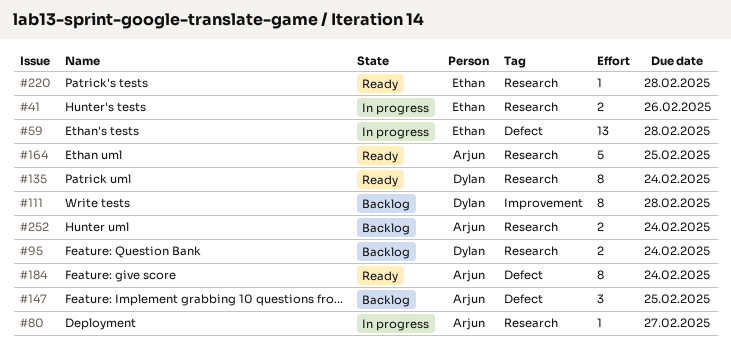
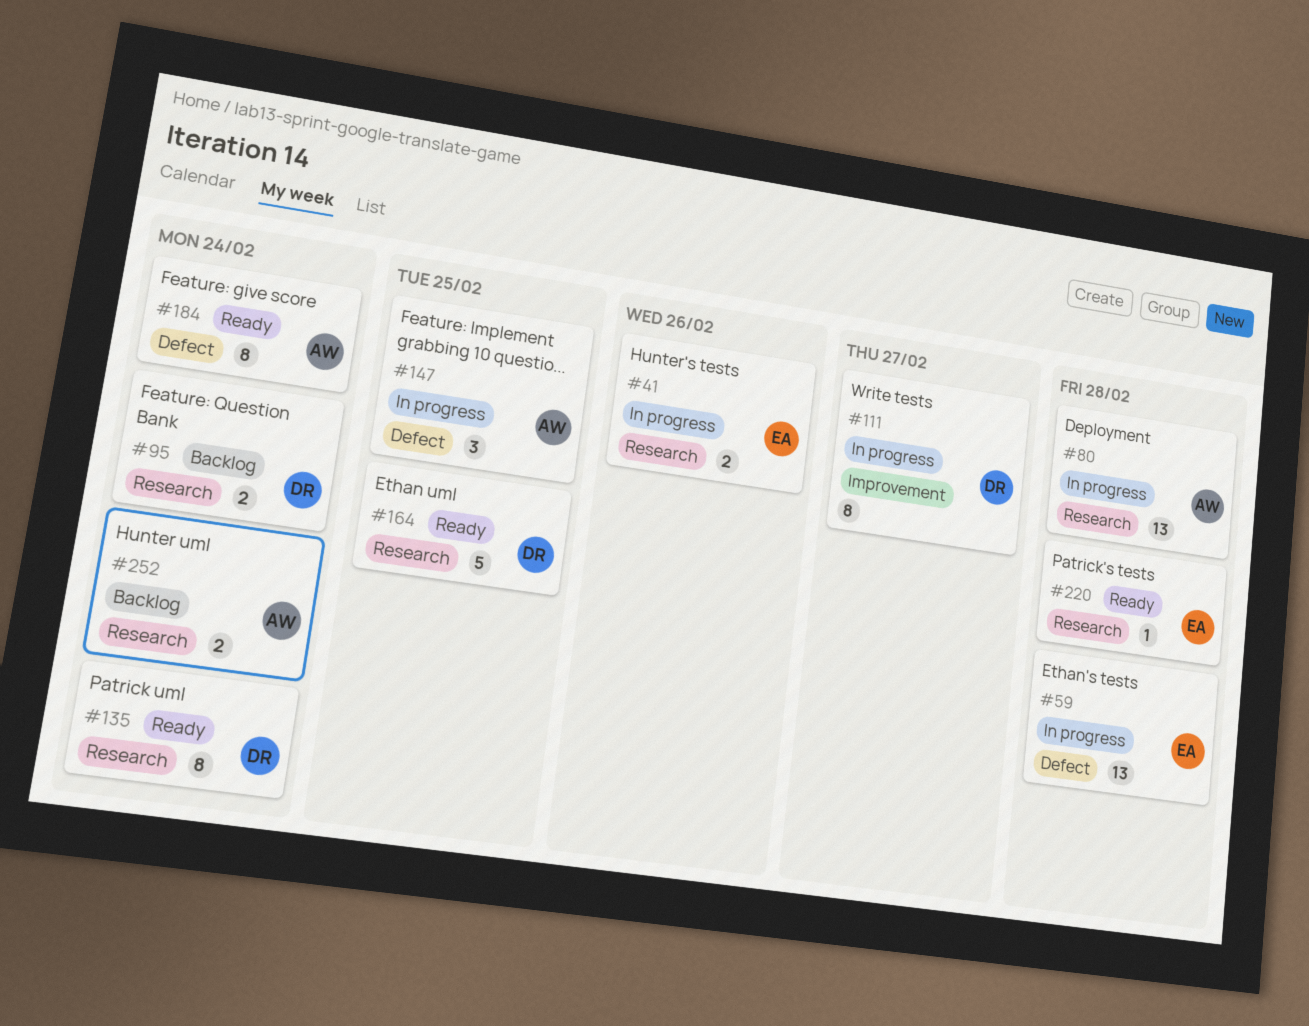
#80, estimate: 1 -> 13
#80, due: Feb 27 -> Feb 28
#111, status: Backlog -> In progress
#111, due: Feb 28 -> Feb 27
#147, status: Backlog -> In progress
#164, owner: Arjun -> Dylan

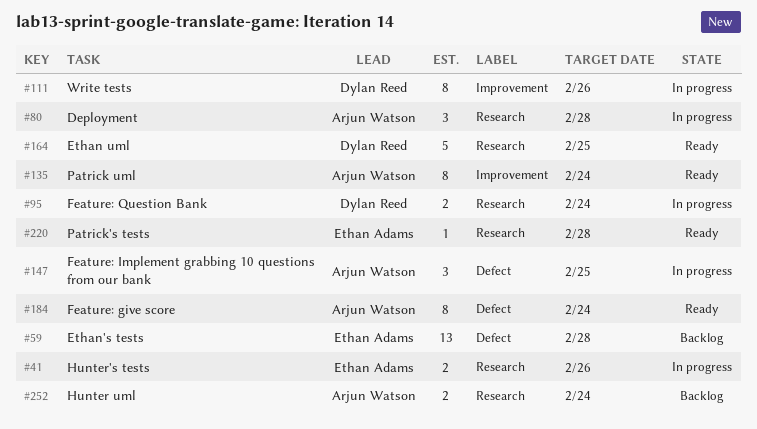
#59, status: In progress -> Backlog
#80, estimate: 13 -> 3
#95, status: Backlog -> In progress
#111, due: Feb 27 -> Feb 26
#135, owner: Dylan Reed -> Arjun Watson
#135, label: Research -> Improvement

